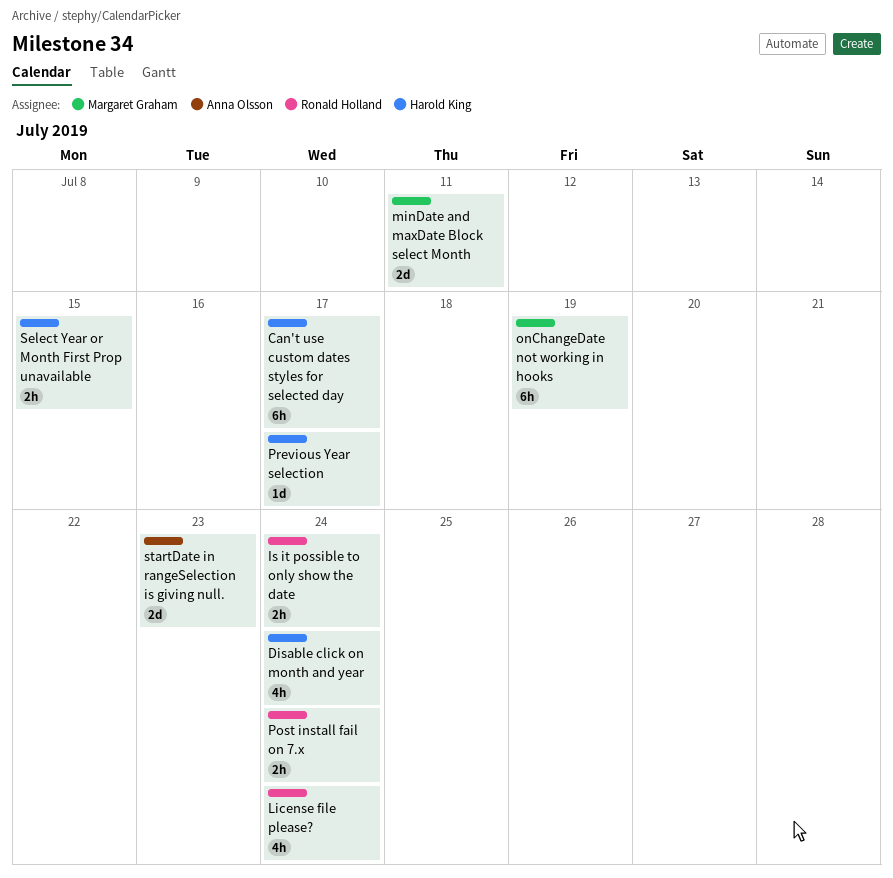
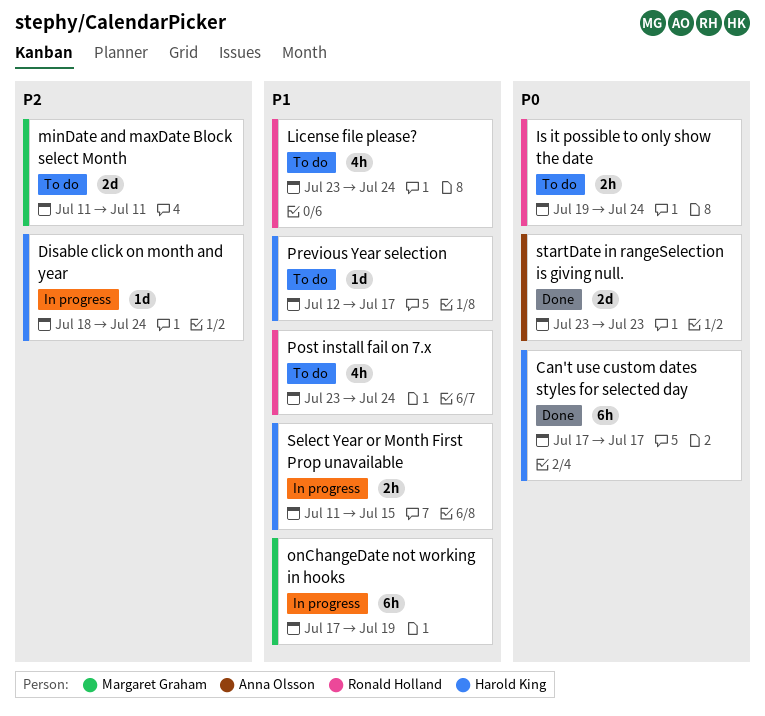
Disable click on month and year, estimate: 4h -> 1d
Post install fail on 7.x, estimate: 2h -> 4h

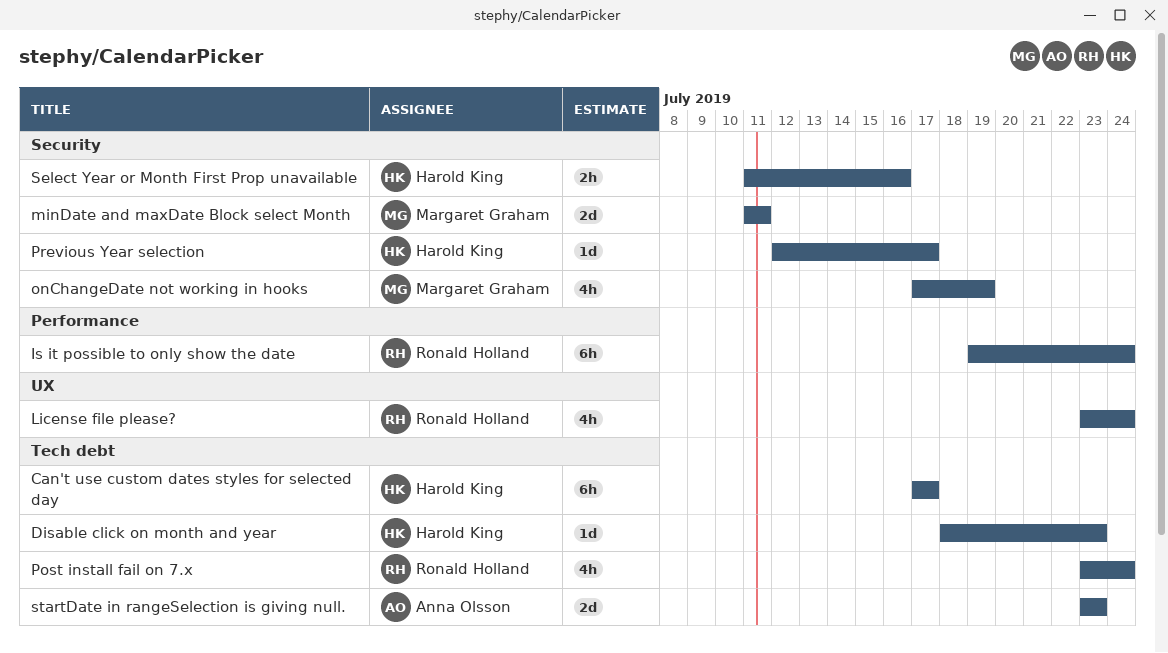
Disable click on month and year, due: Jul 24 -> Jul 23
Is it possible to only show the date, estimate: 2h -> 6h
onChangeDate not working in hooks, estimate: 6h -> 4h
Select Year or Month First Prop unavailable, due: Jul 15 -> Jul 16

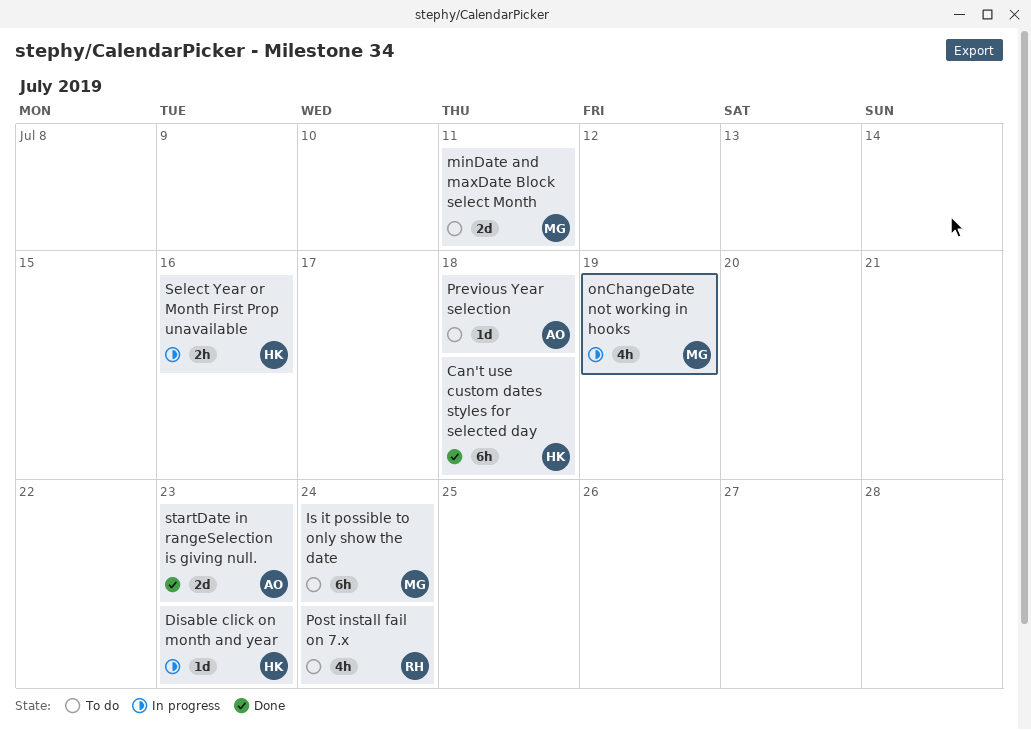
Can't use custom dates styles for selected day, due: Jul 17 -> Jul 18
Is it possible to only show the date, owner: Ronald Holland -> Margaret Graham
License file please?: present -> none
Previous Year selection, owner: Harold King -> Anna Olsson
Previous Year selection, due: Jul 17 -> Jul 18

